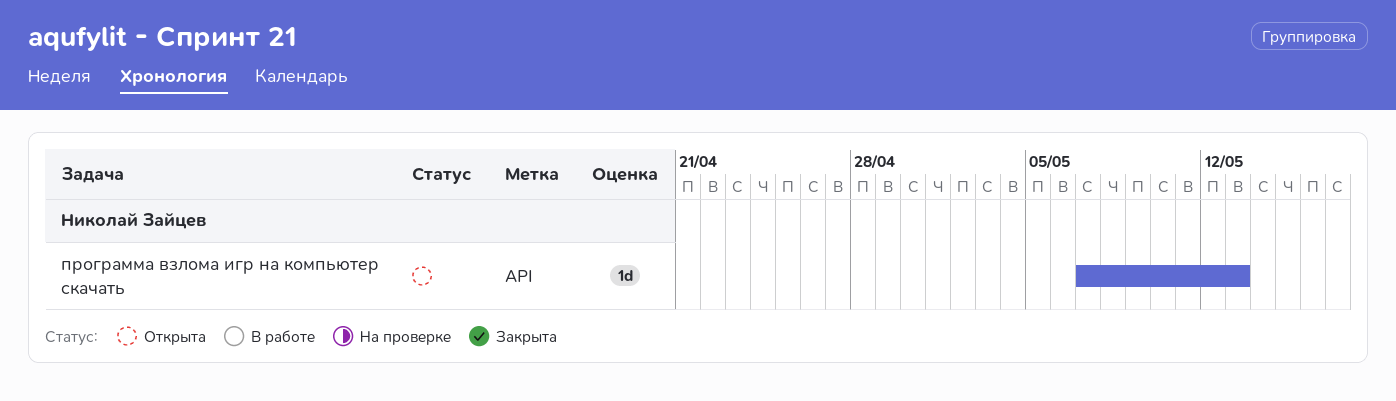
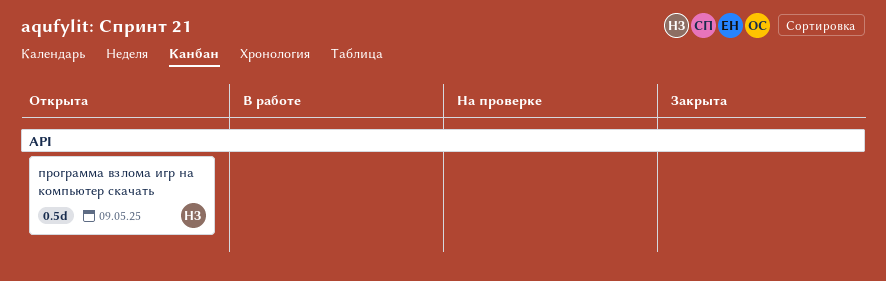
программа взлома игр на компьютер скачать, estimate: 1d -> 0.5d
программа взлома игр на компьютер скачать, due: May 13 -> May 9

